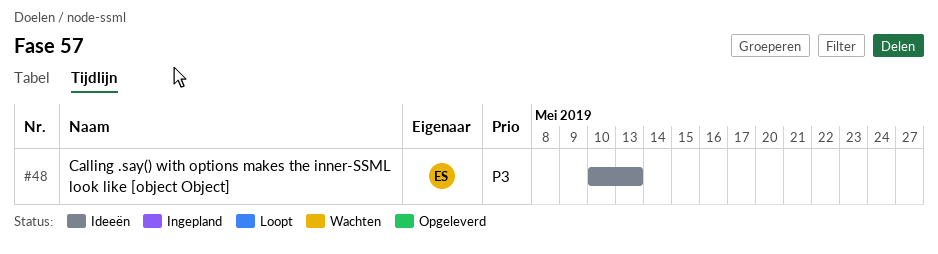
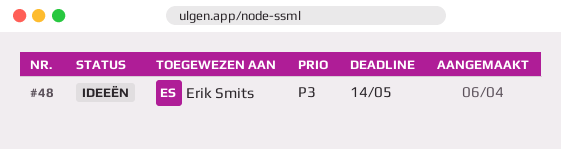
#48, due: May 13 -> May 14

